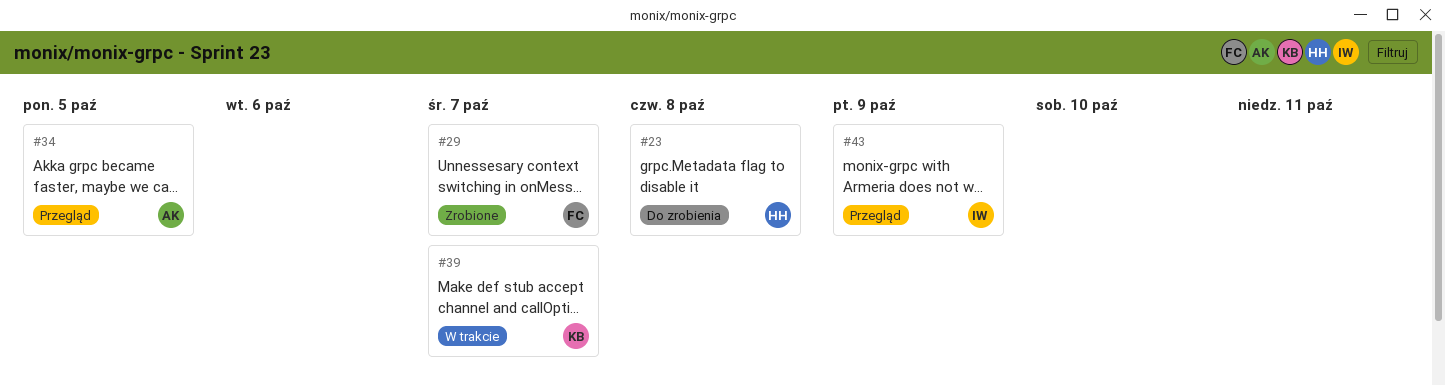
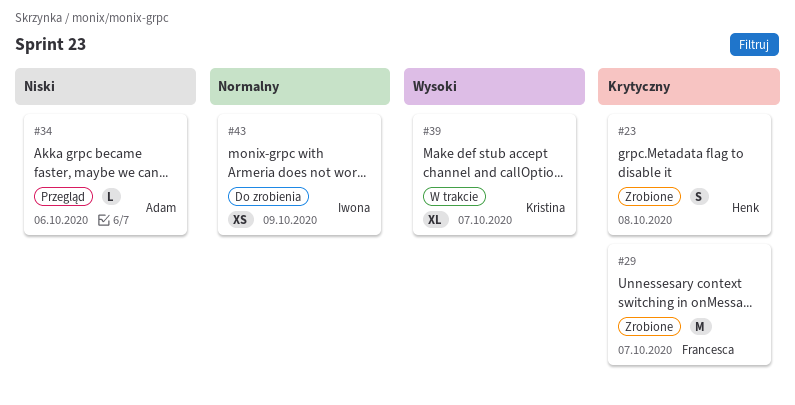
#23, status: Do zrobienia -> Zrobione
#34, due: Oct 5 -> Oct 6
#43, status: Przegląd -> Do zrobienia

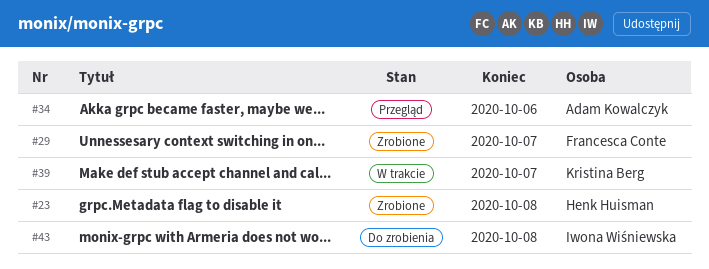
#43, due: Oct 9 -> Oct 8

